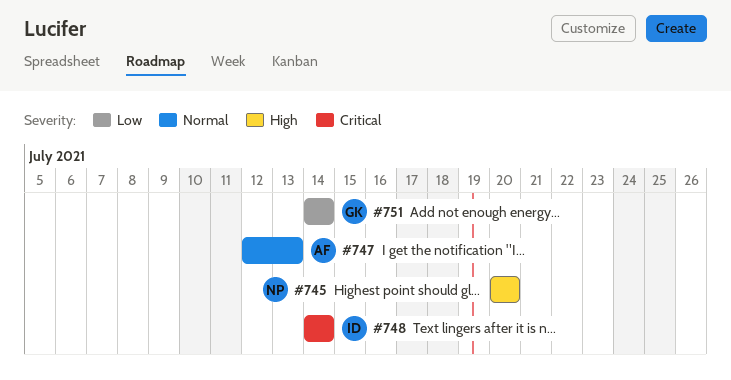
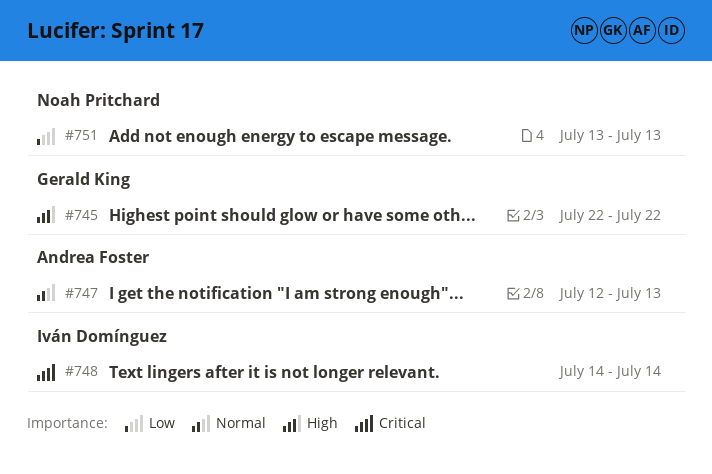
#745, owner: Noah Pritchard -> Gerald King
#745, start: Jul 20 -> Jul 22
#745, due: Jul 20 -> Jul 22
#751, owner: Gerald King -> Noah Pritchard
#751, start: Jul 14 -> Jul 13
#751, due: Jul 14 -> Jul 13

